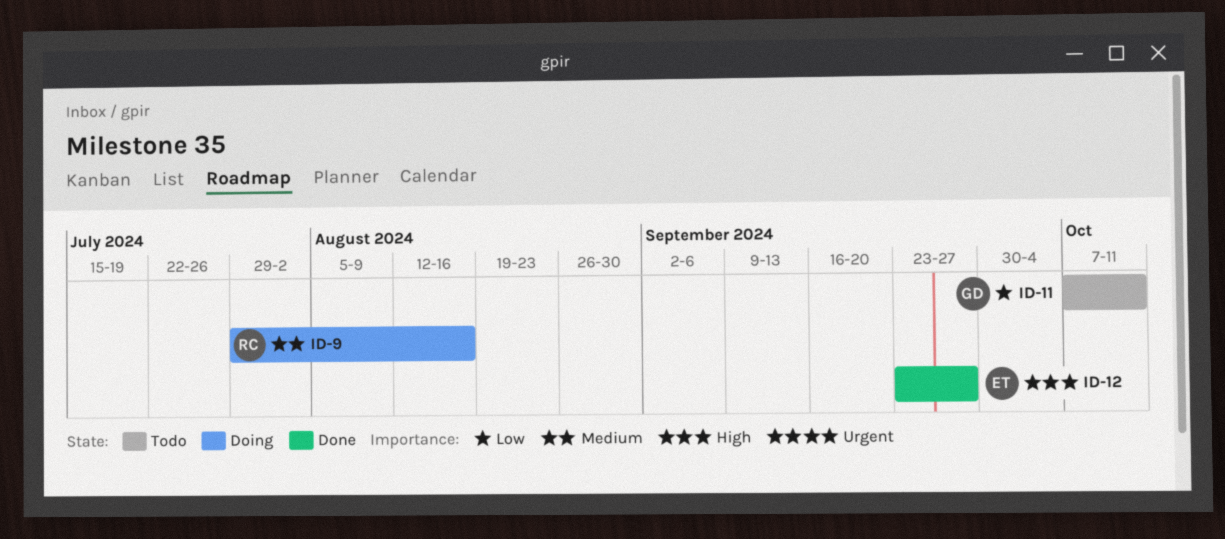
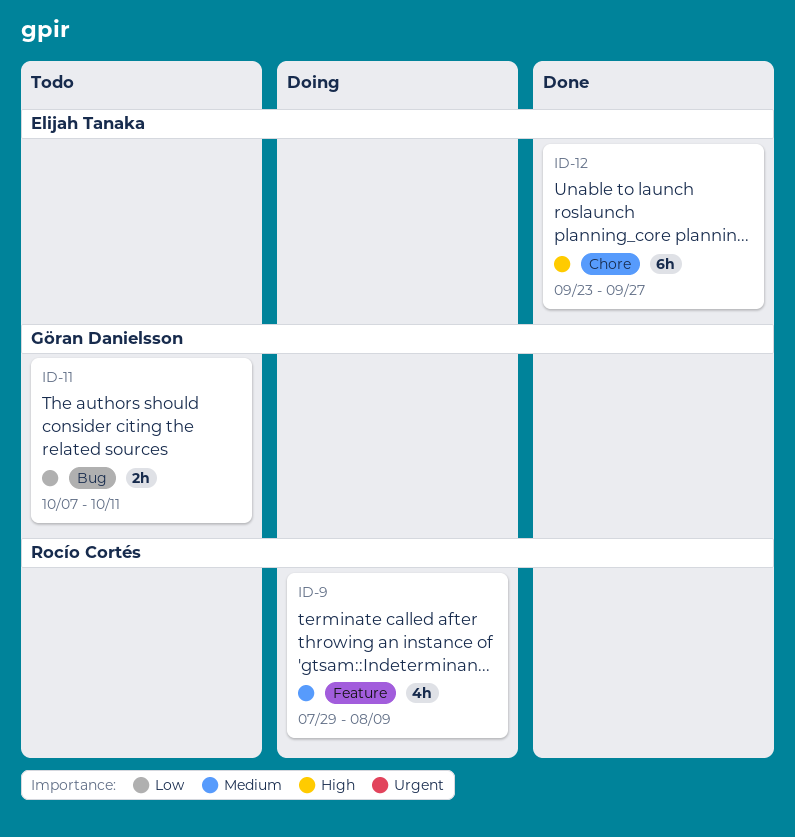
ID-9, due: Aug 16 -> Aug 9

